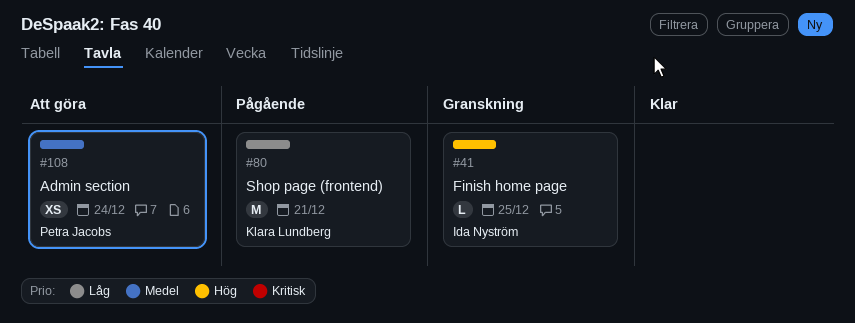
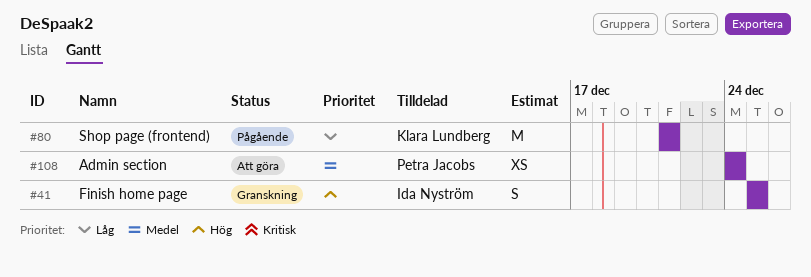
#41, estimate: L -> S

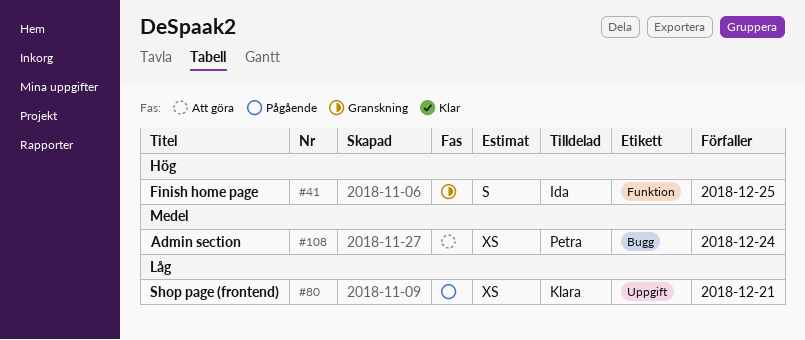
#80, estimate: M -> XS

